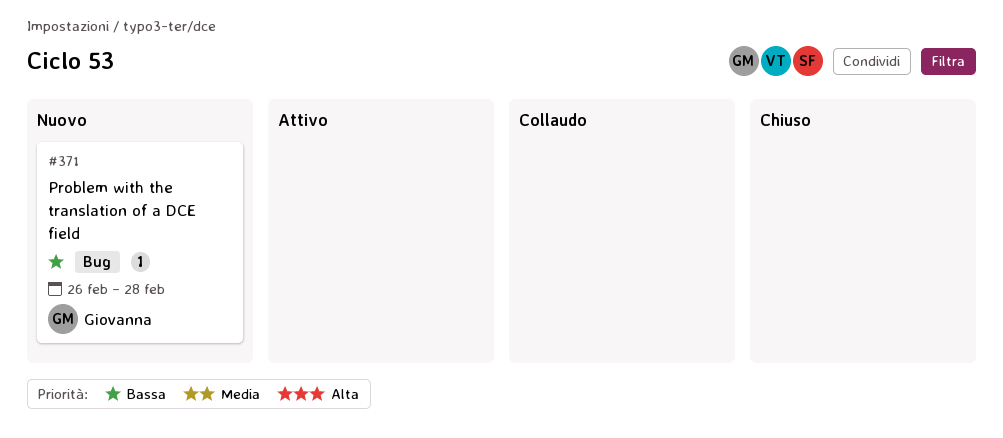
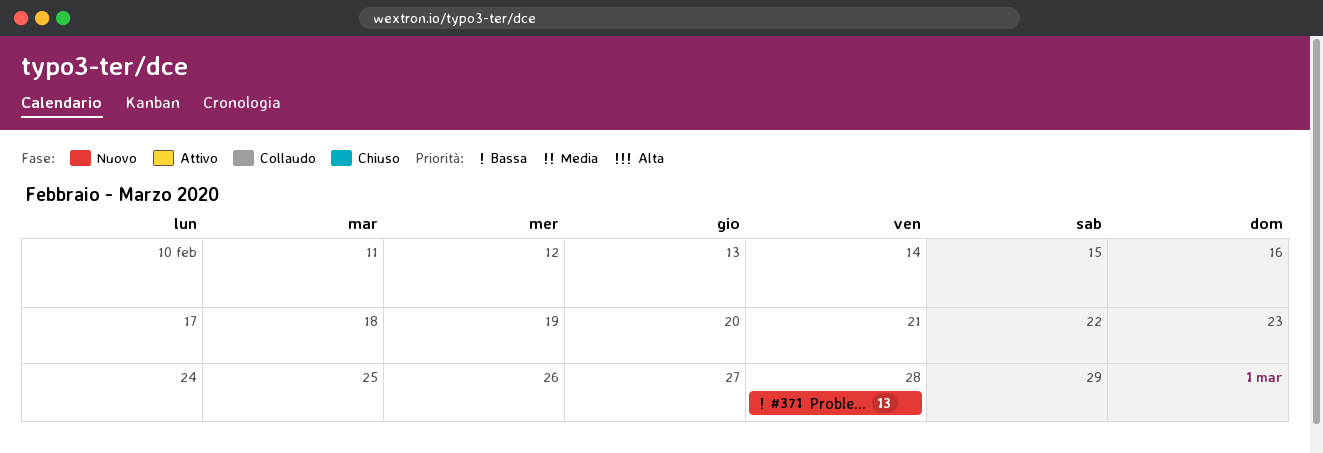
#371, estimate: 1 -> 13
#371, start: Feb 26 -> Feb 28

